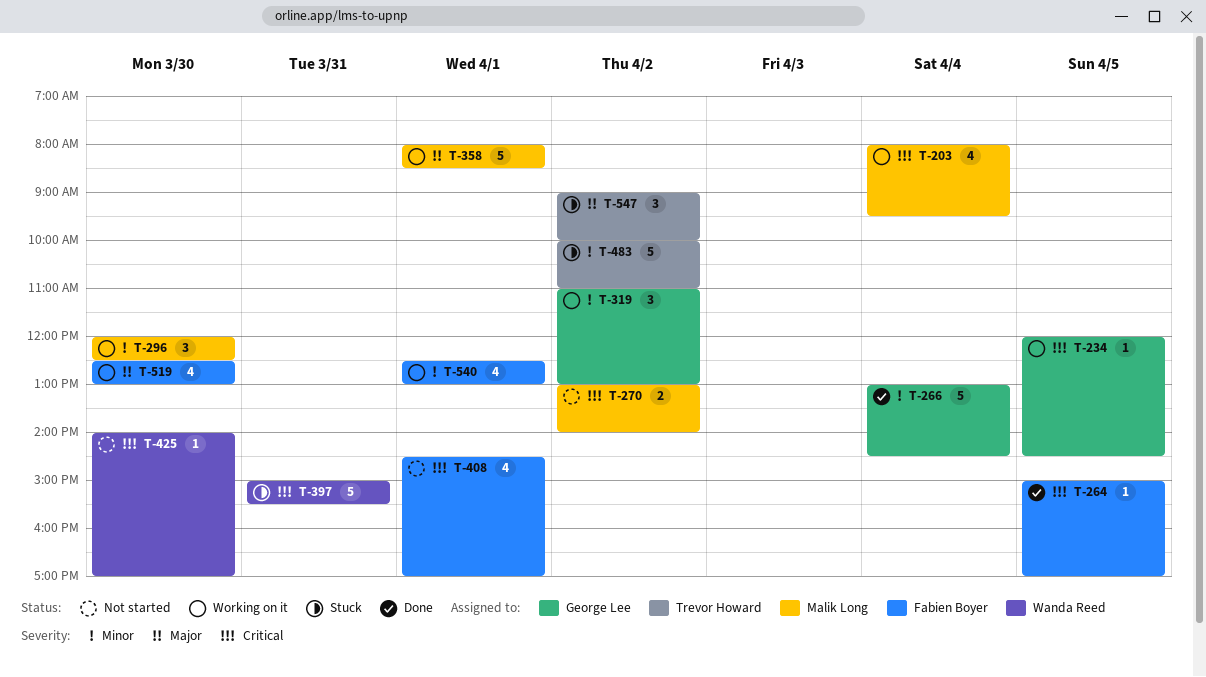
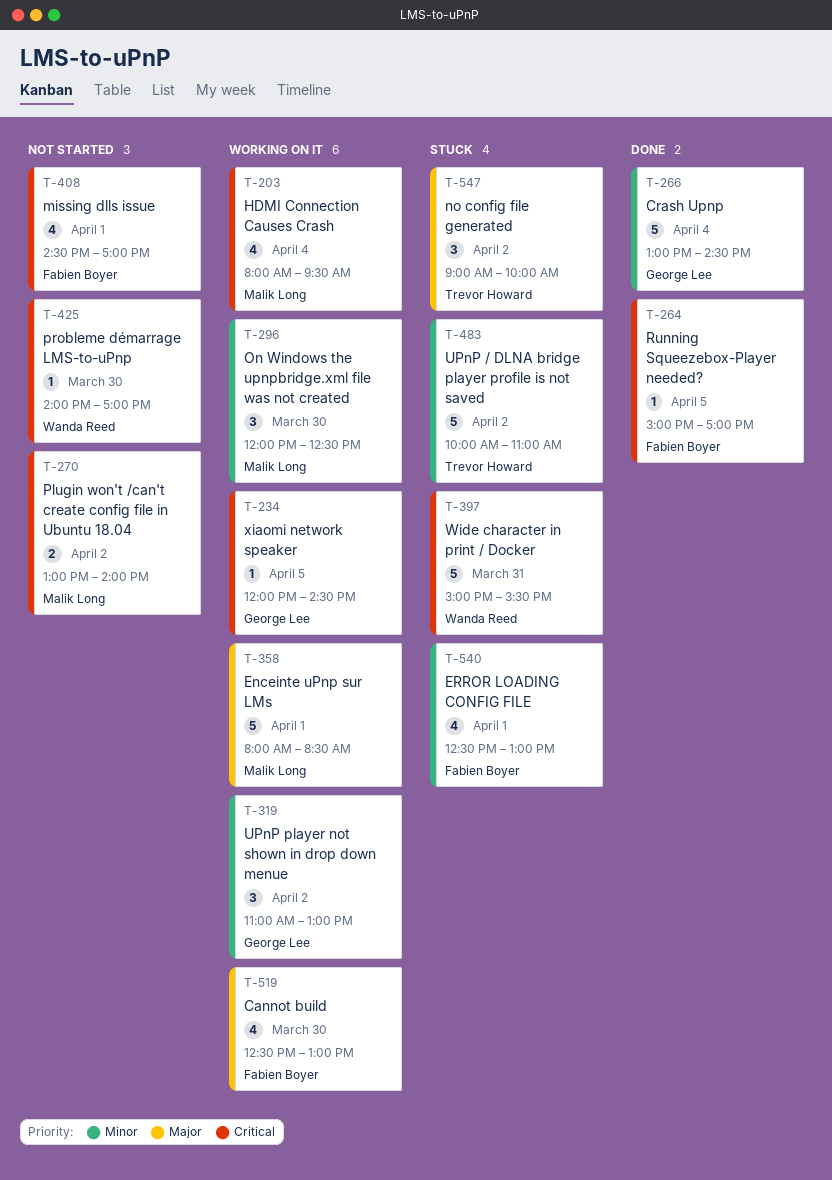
T-540, status: Working on it -> Stuck

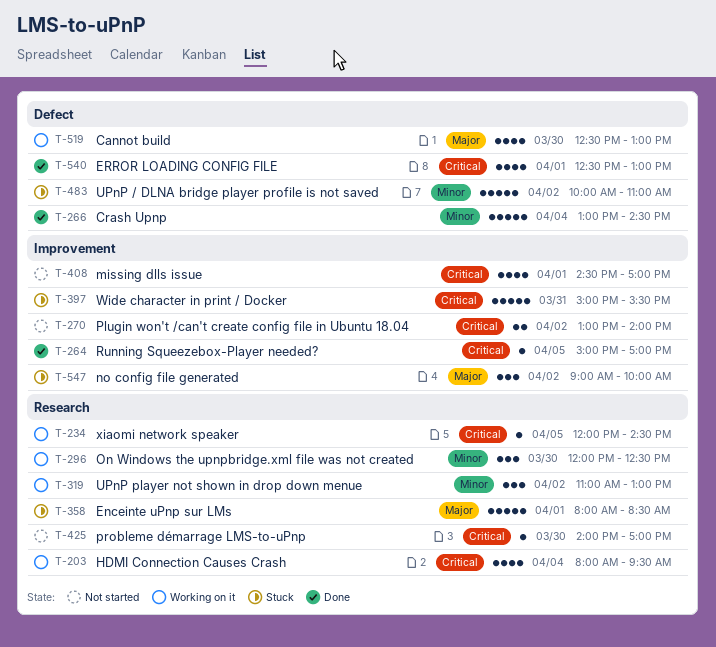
T-358, status: Working on it -> Stuck
T-540, status: Stuck -> Done
T-540, priority: Minor -> Critical

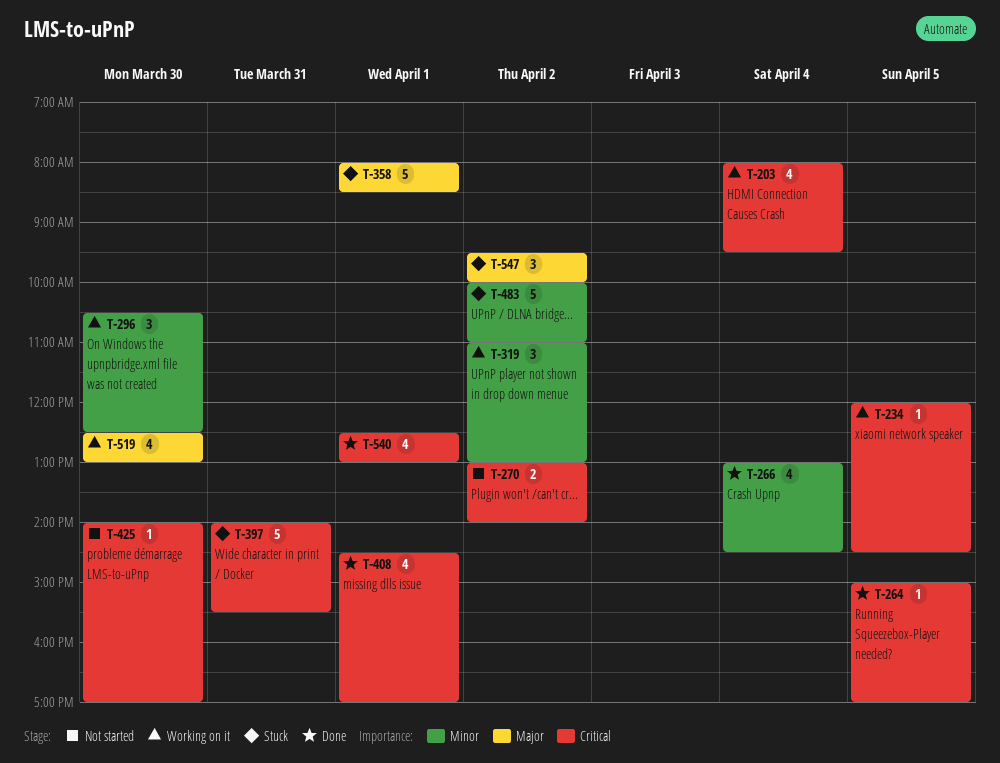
T-266, estimate: 5 -> 4
T-296, begins: 12:00 -> 10:30
T-397, begins: 15:00 -> 14:00
T-408, status: Not started -> Done
T-547, begins: 09:00 -> 09:30

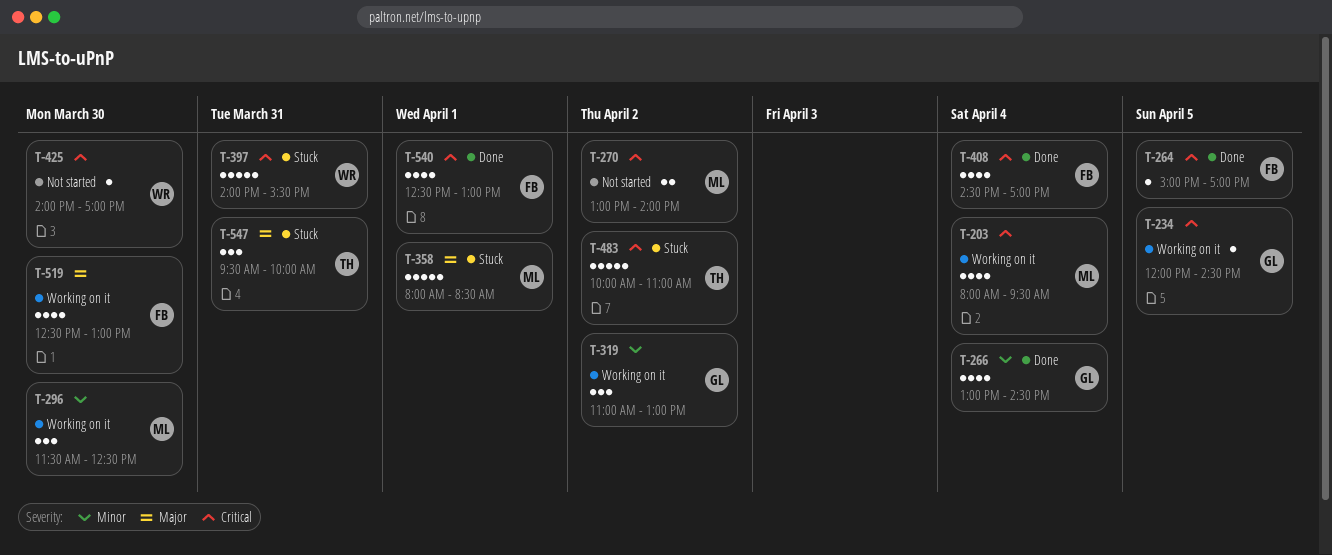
T-296, begins: 10:30 -> 11:30
T-408, day: Apr 1 -> Apr 4
T-483, priority: Minor -> Critical
T-547, day: Apr 2 -> Mar 31

